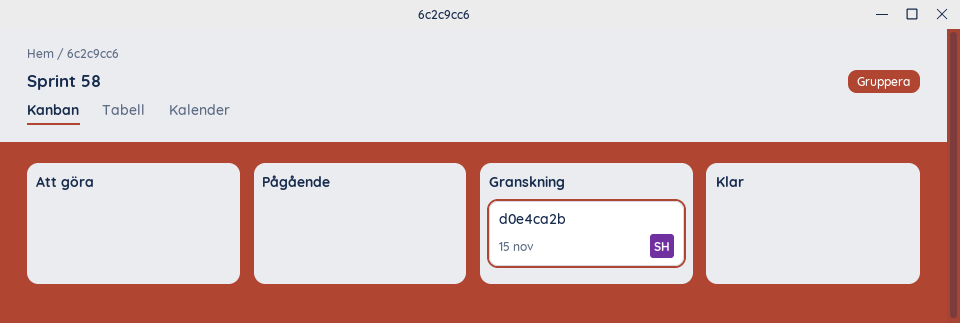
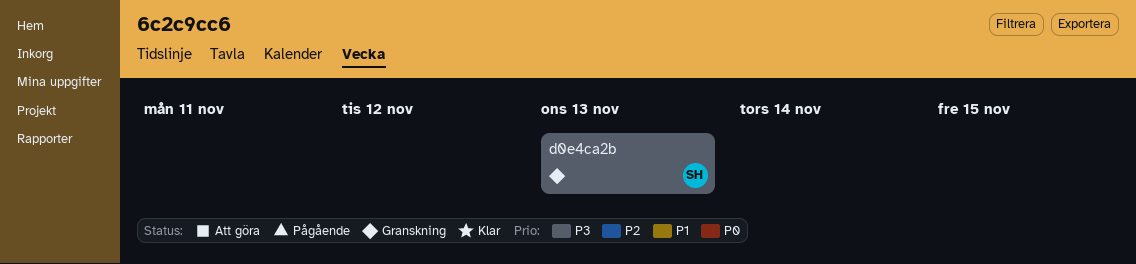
d0e4ca2b, due: Nov 15 -> Nov 13

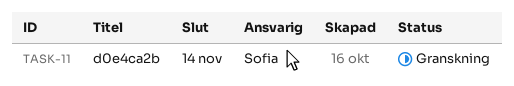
d0e4ca2b, due: Nov 13 -> Nov 14

